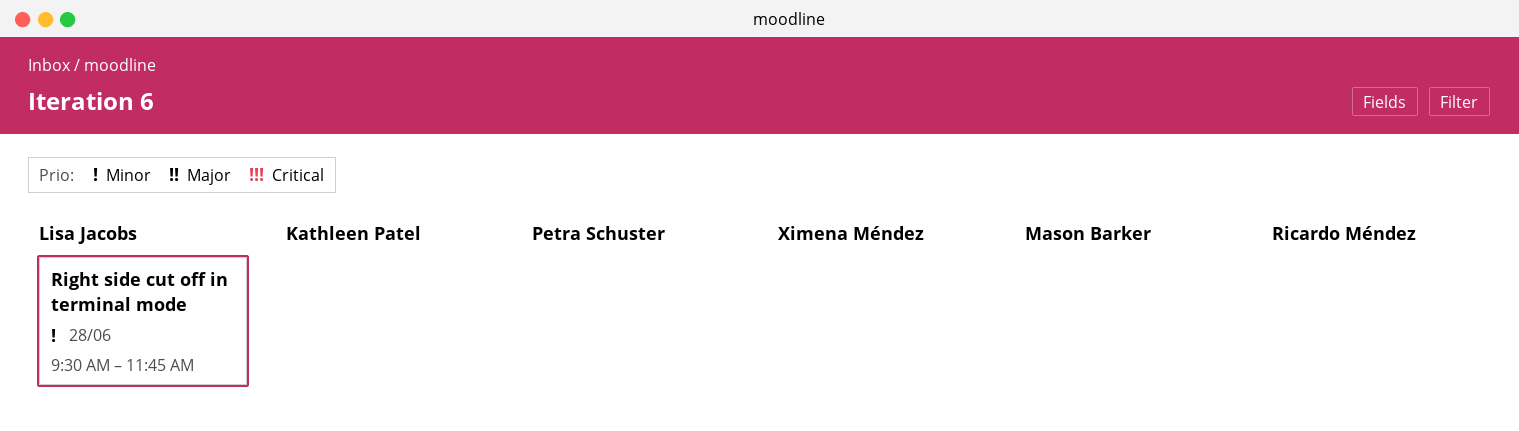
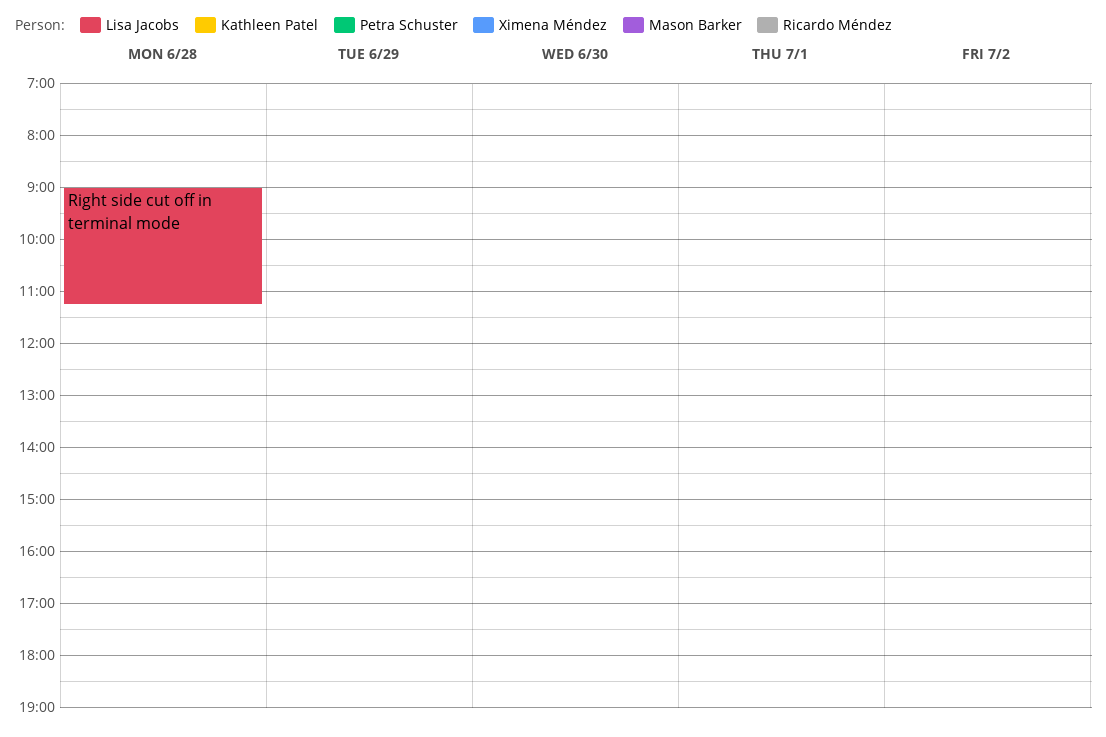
Right side cut off in terminal mode, begins: 09:30 -> 09:00
Right side cut off in terminal mode, ends: 11:45 -> 11:15

